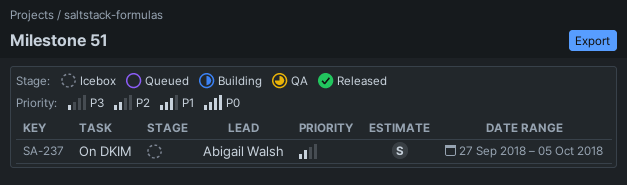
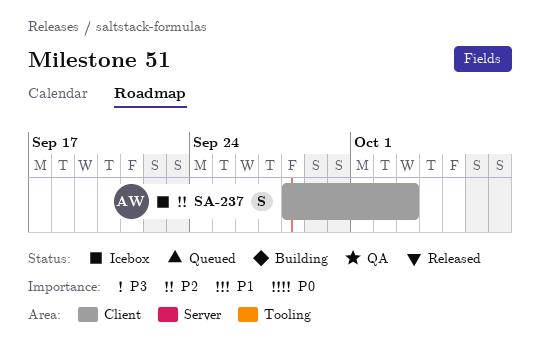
SA-237, start: Sep 27 -> Sep 28
SA-237, due: Oct 5 -> Oct 3

